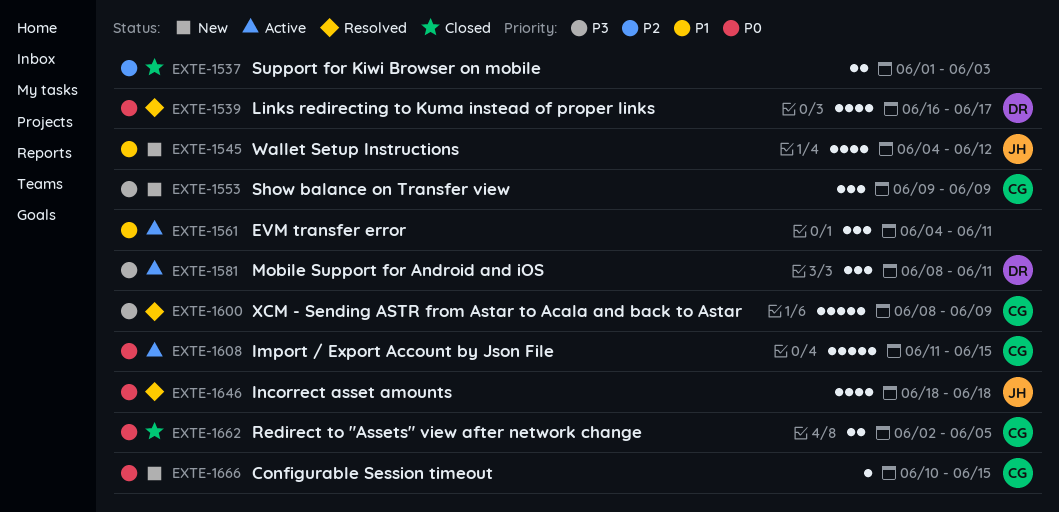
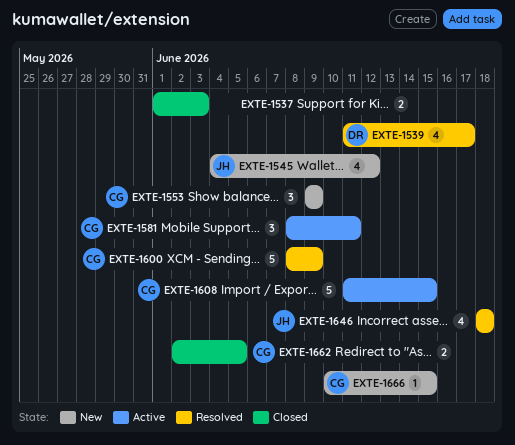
EXTE-1539, start: Jun 16 -> Jun 11
EXTE-1561: present -> none
EXTE-1581, owner: DR -> CG

